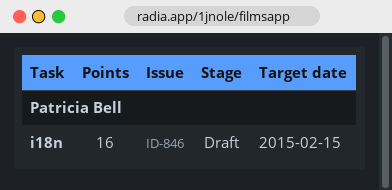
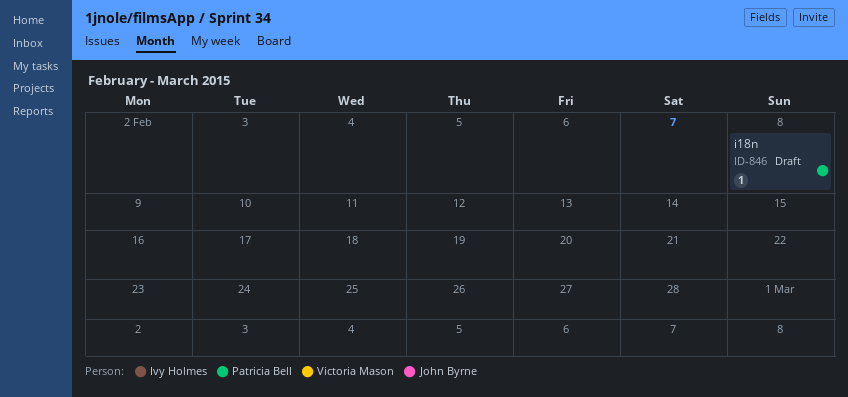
ID-846, estimate: 16 -> 1
ID-846, due: Feb 15 -> Feb 8

